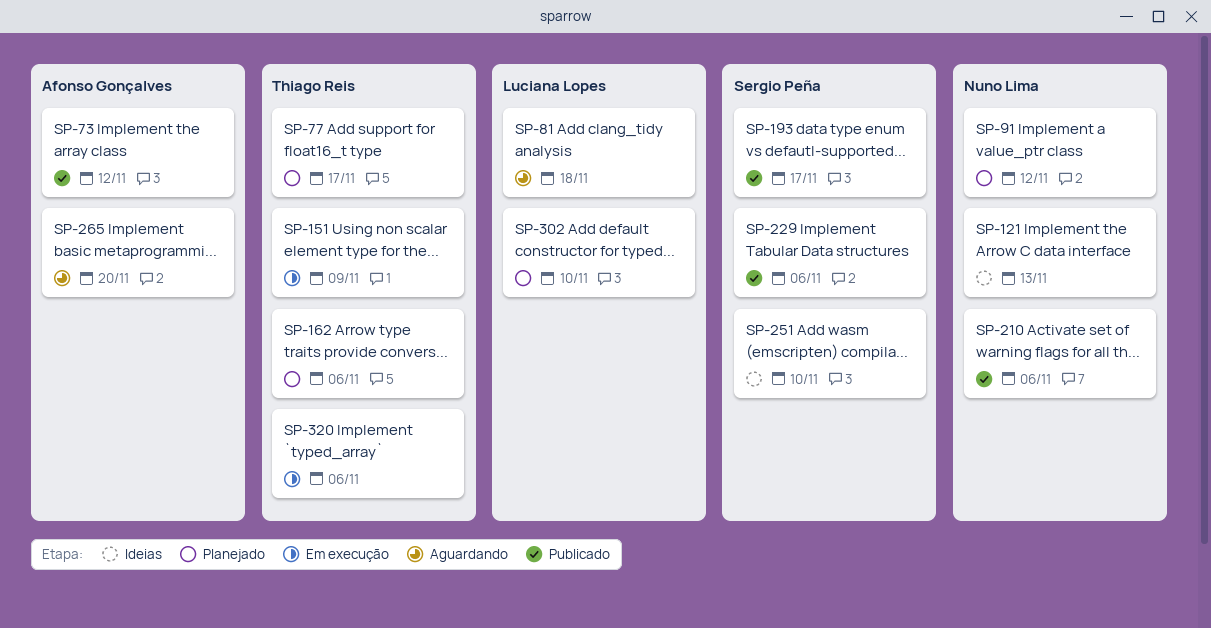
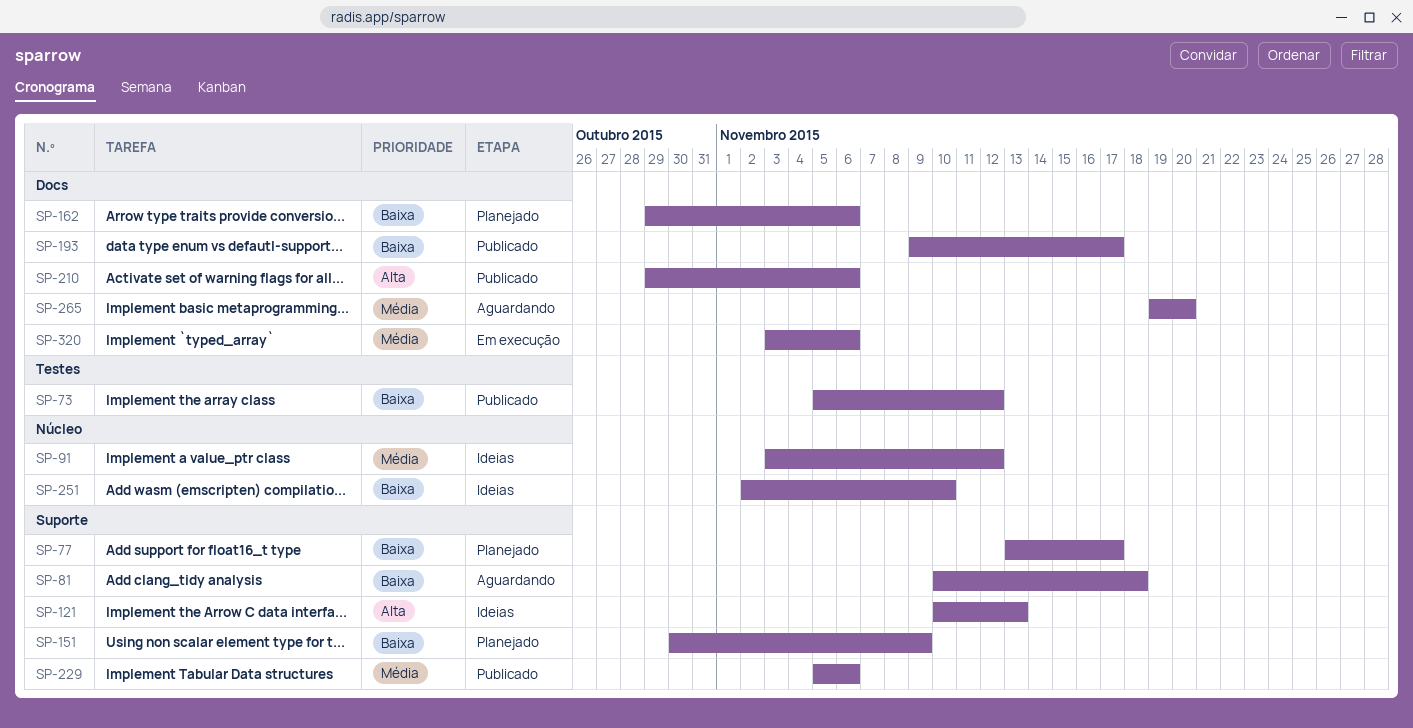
SP-91, status: Planejado -> Ideias
SP-151, status: Em execução -> Planejado
SP-302: present -> none

